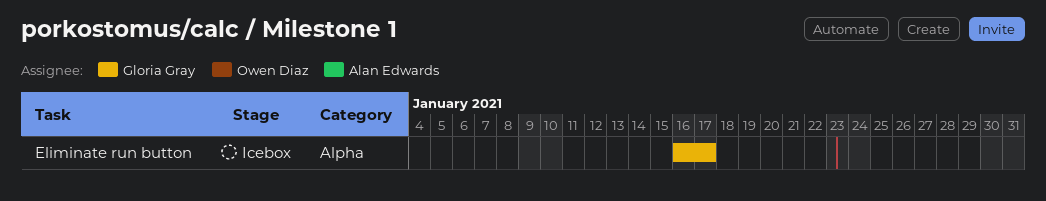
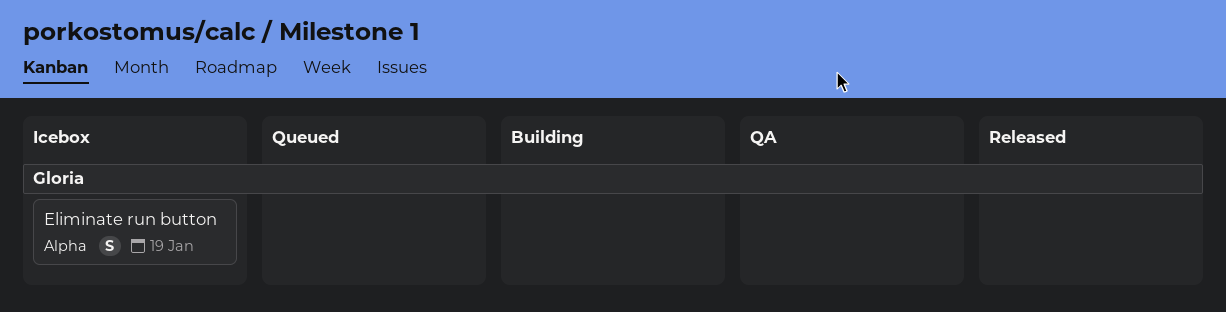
Eliminate run button, due: Jan 17 -> Jan 19

